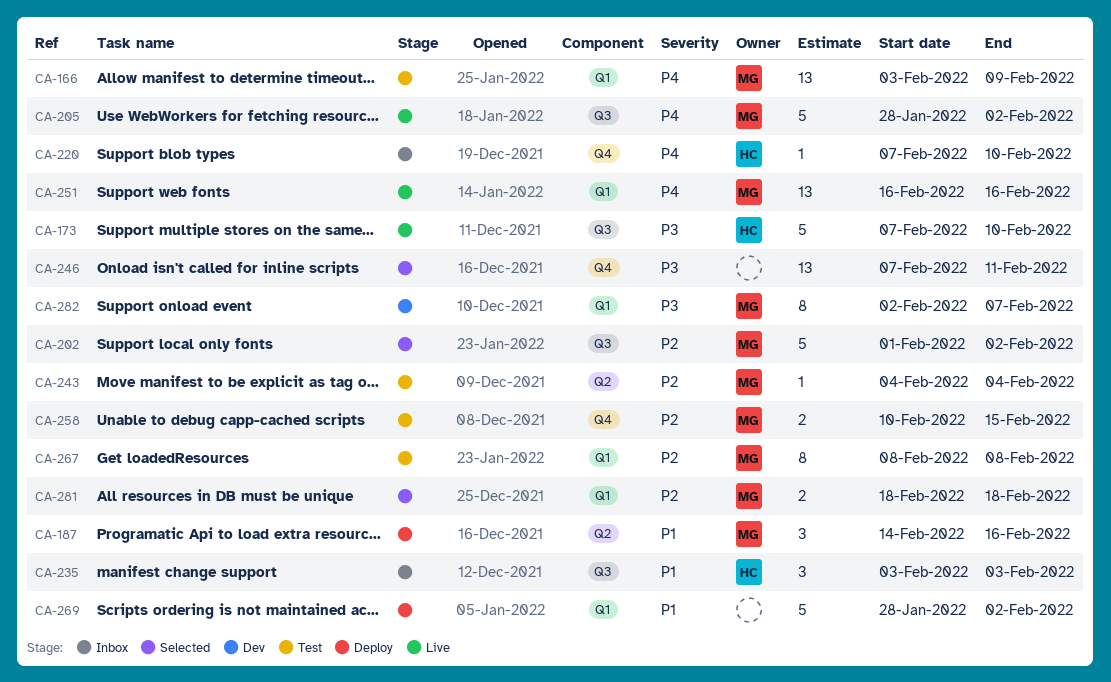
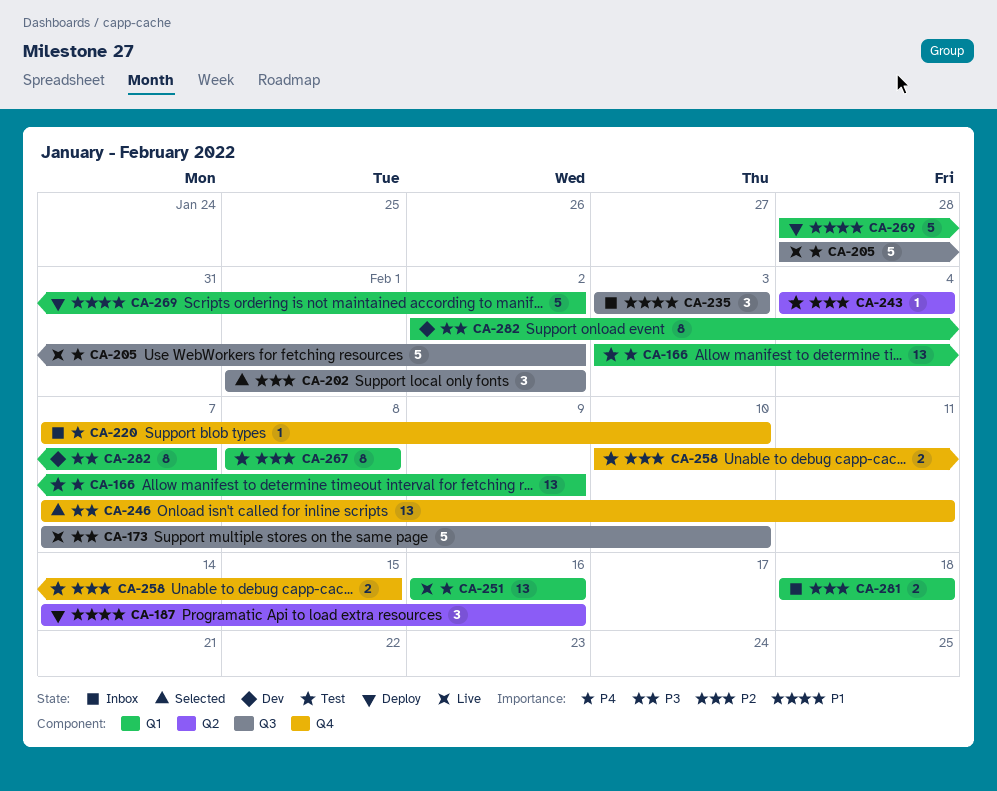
CA-202, estimate: 5 -> 3
CA-281, status: Selected -> Inbox

